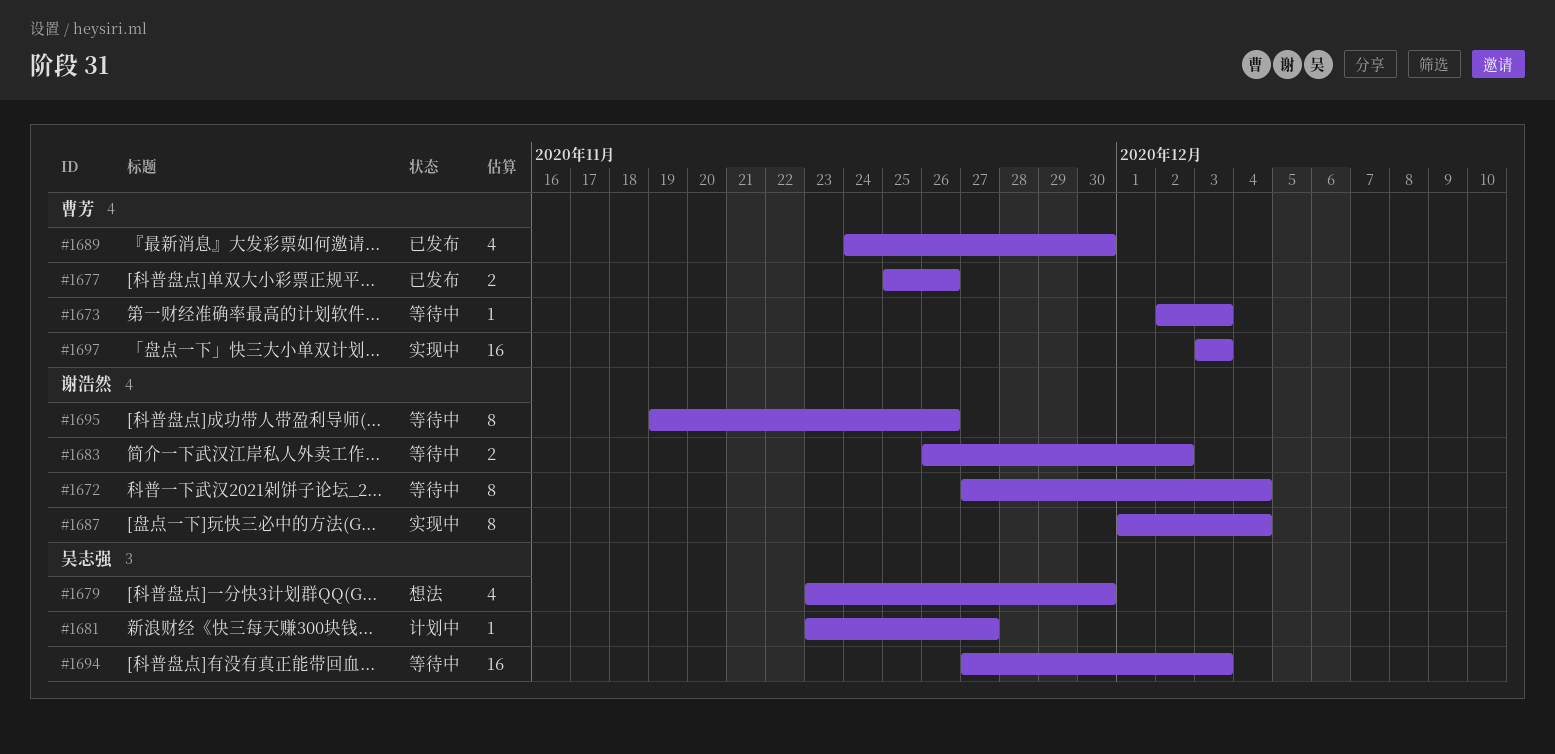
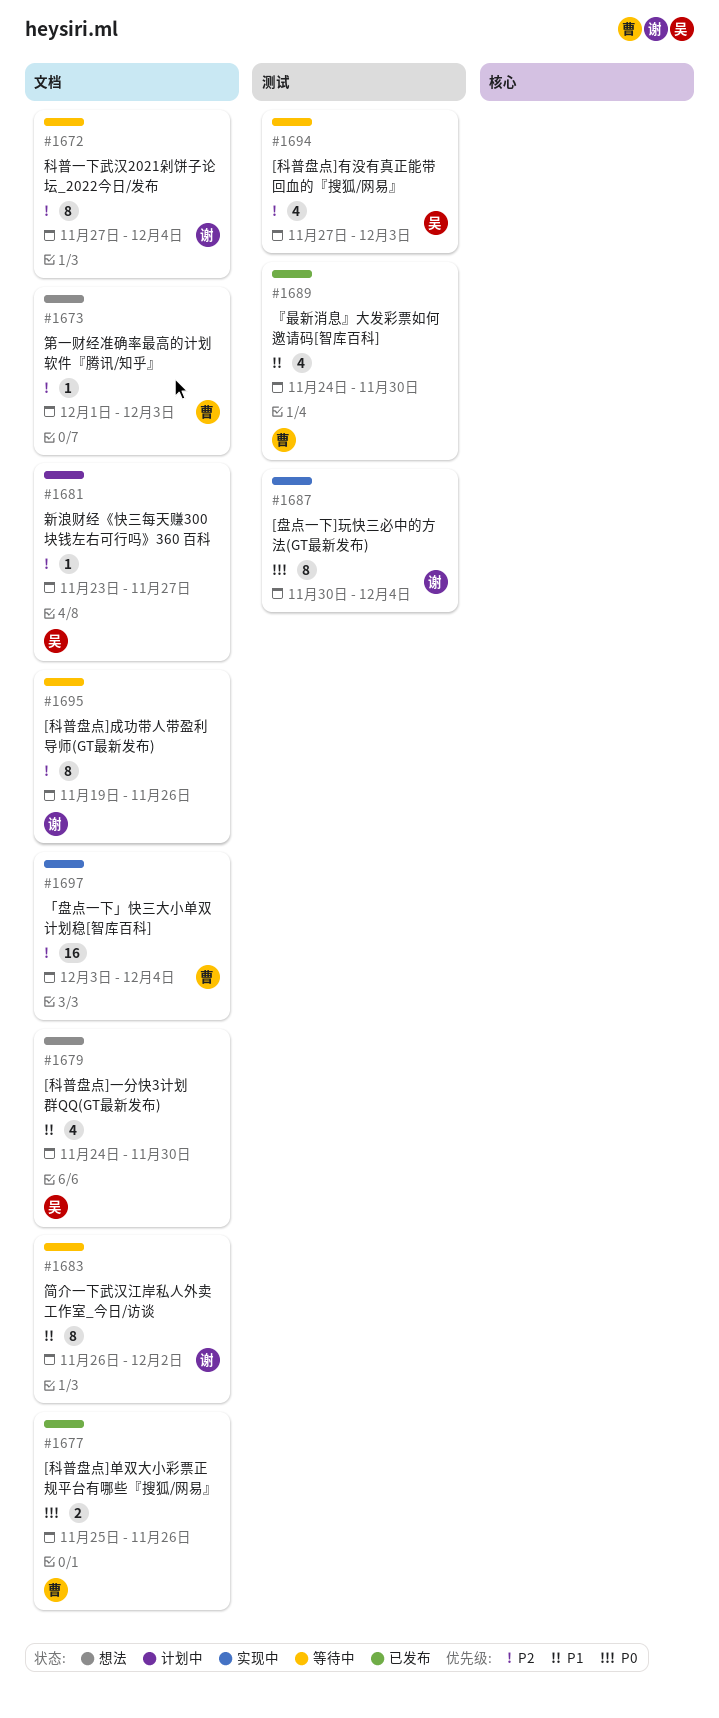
#1673, status: 等待中 -> 想法
#1673, start: Dec 2 -> Dec 1
#1679, start: Nov 23 -> Nov 24
#1683, estimate: 2 -> 8
#1687, start: Dec 1 -> Nov 30
#1694, estimate: 16 -> 4
#1697, due: Dec 3 -> Dec 4

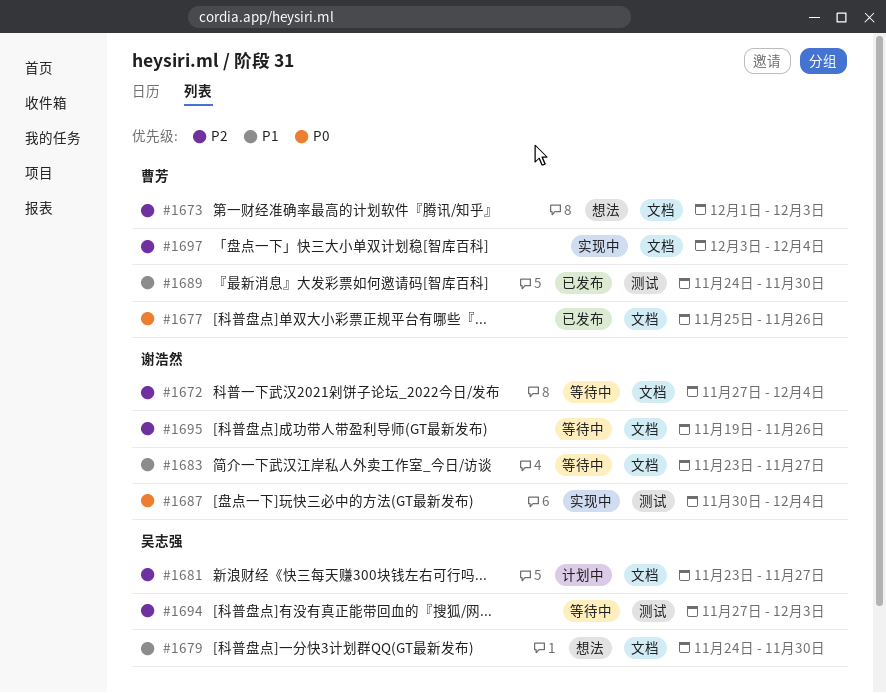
#1683, start: Nov 26 -> Nov 23
#1683, due: Dec 2 -> Nov 27

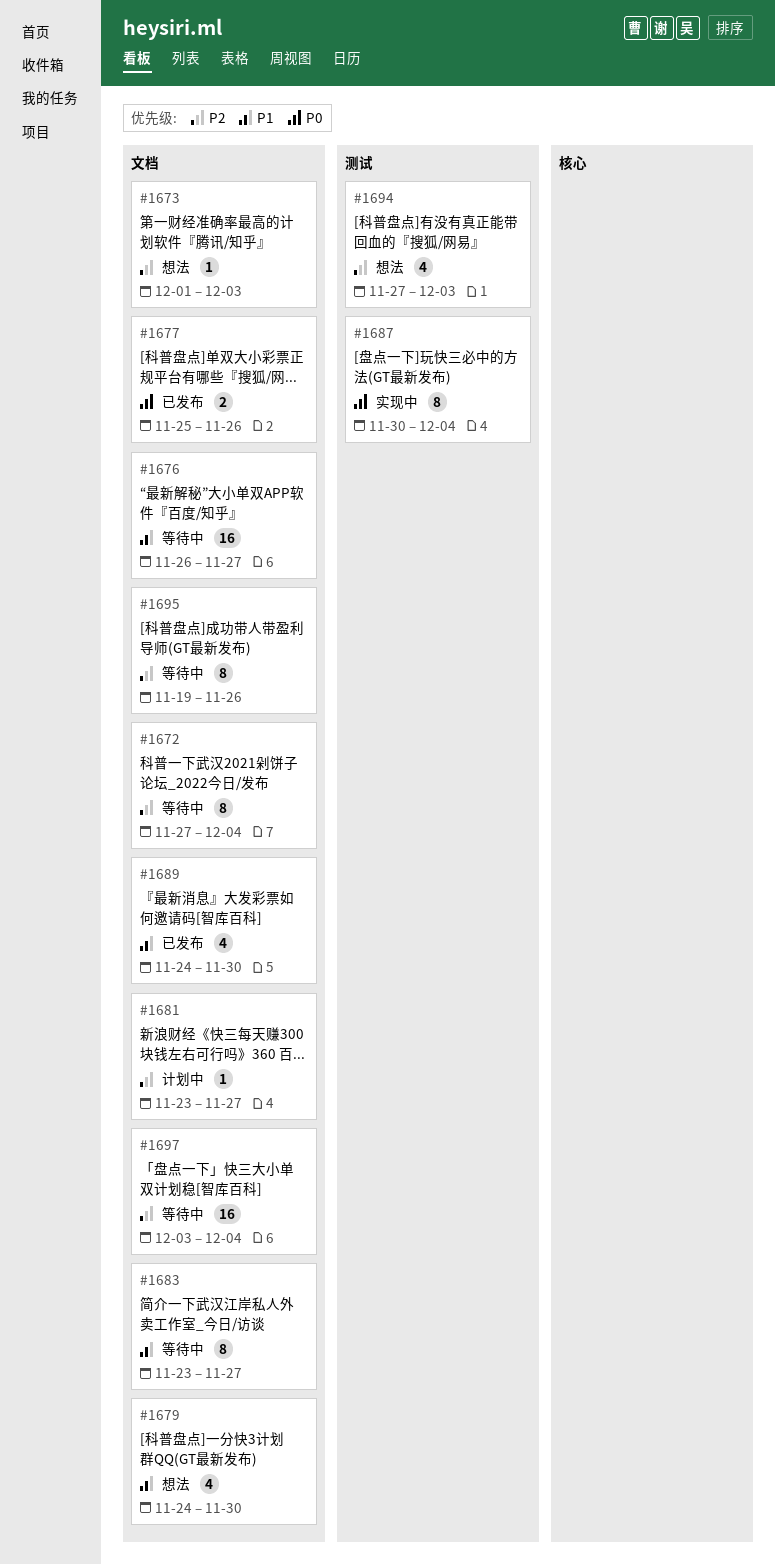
#1676: none -> present
#1689, label: 测试 -> 文档
#1694, status: 等待中 -> 想法
#1697, status: 实现中 -> 等待中

